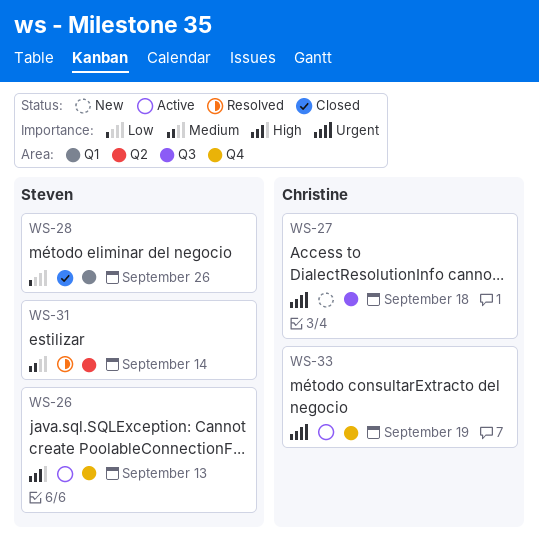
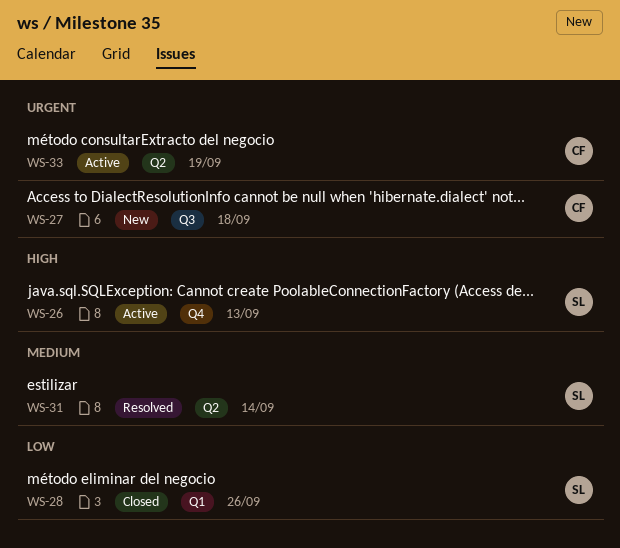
WS-33, label: Q4 -> Q2

